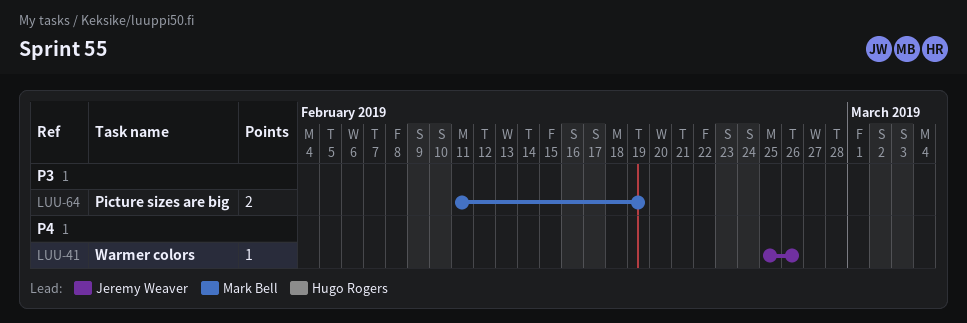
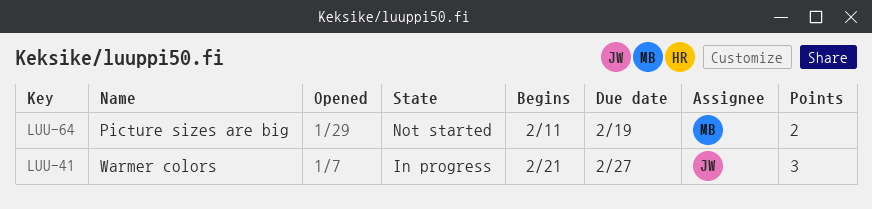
LUU-41, estimate: 1 -> 3
LUU-41, start: Feb 25 -> Feb 21
LUU-41, due: Feb 26 -> Feb 27

